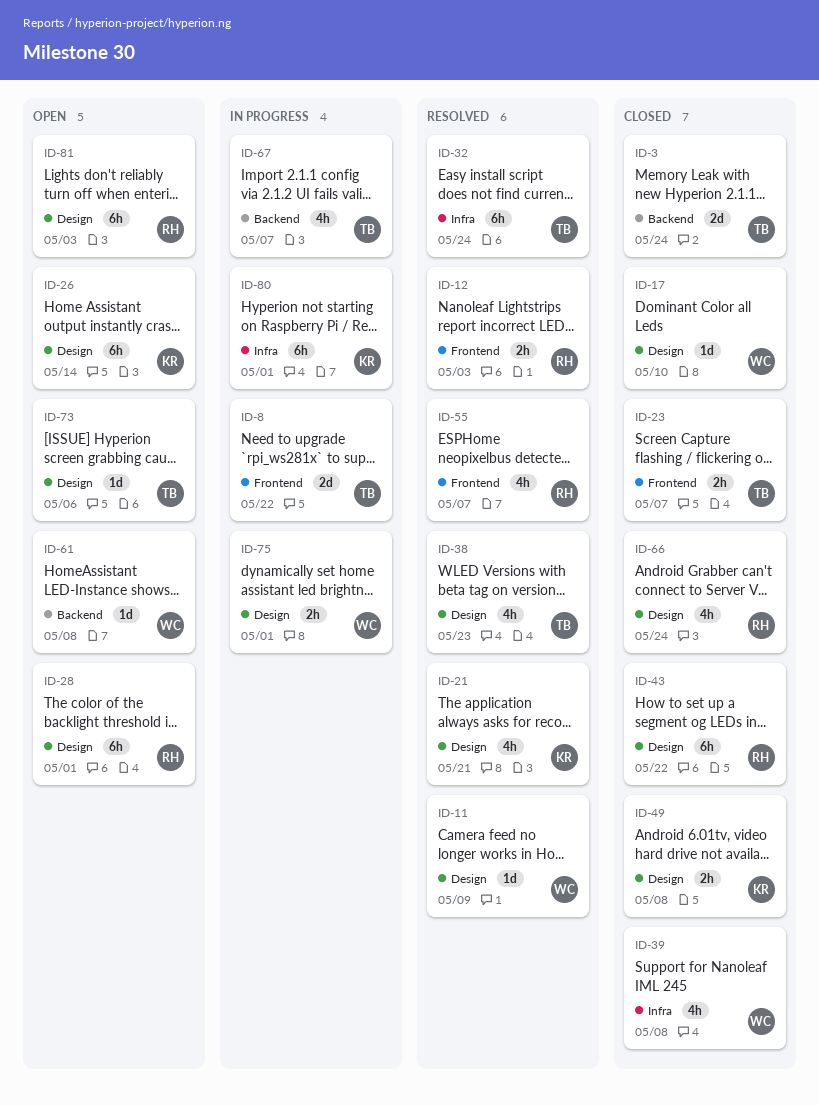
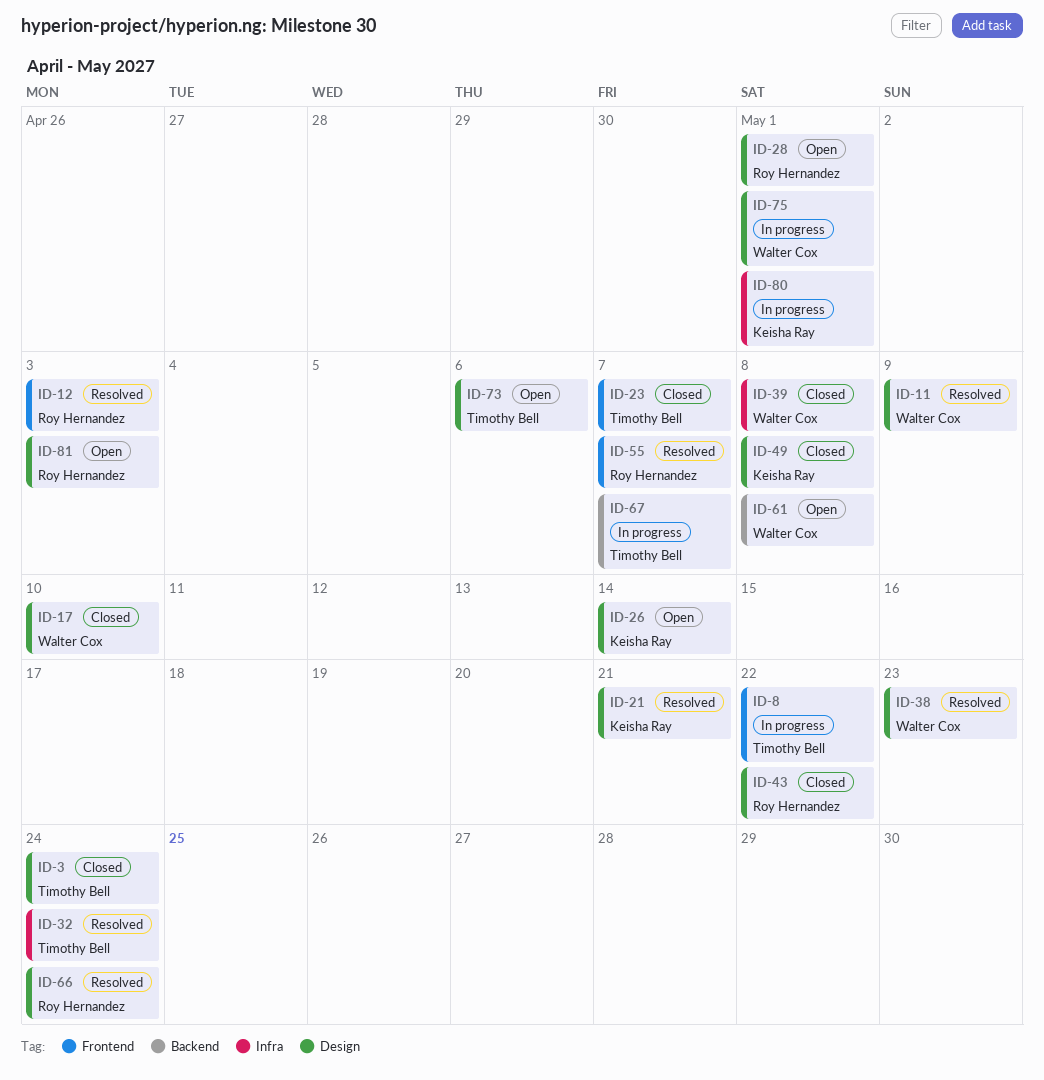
ID-3, label: Backend -> Design
ID-38, owner: Timothy Bell -> Walter Cox
ID-66, status: Closed -> Resolved

